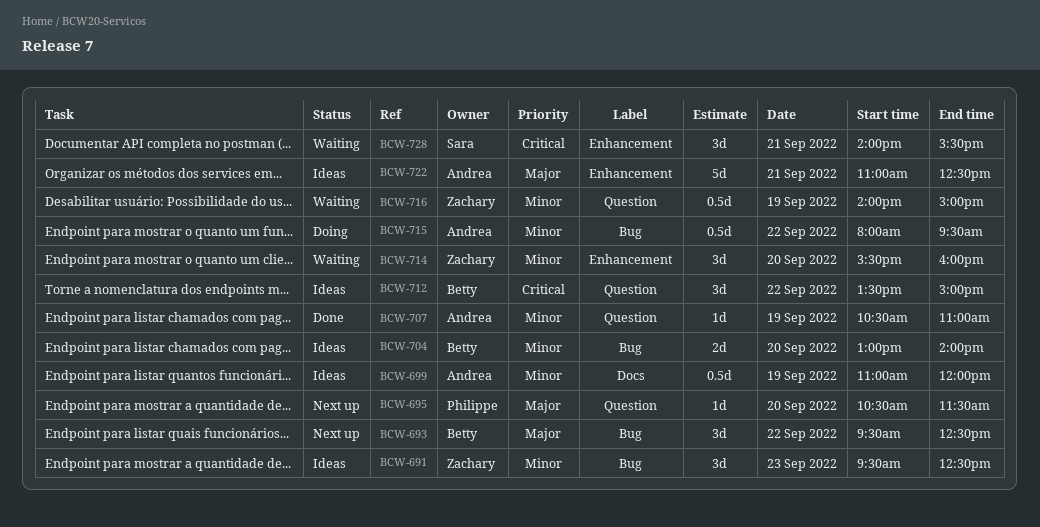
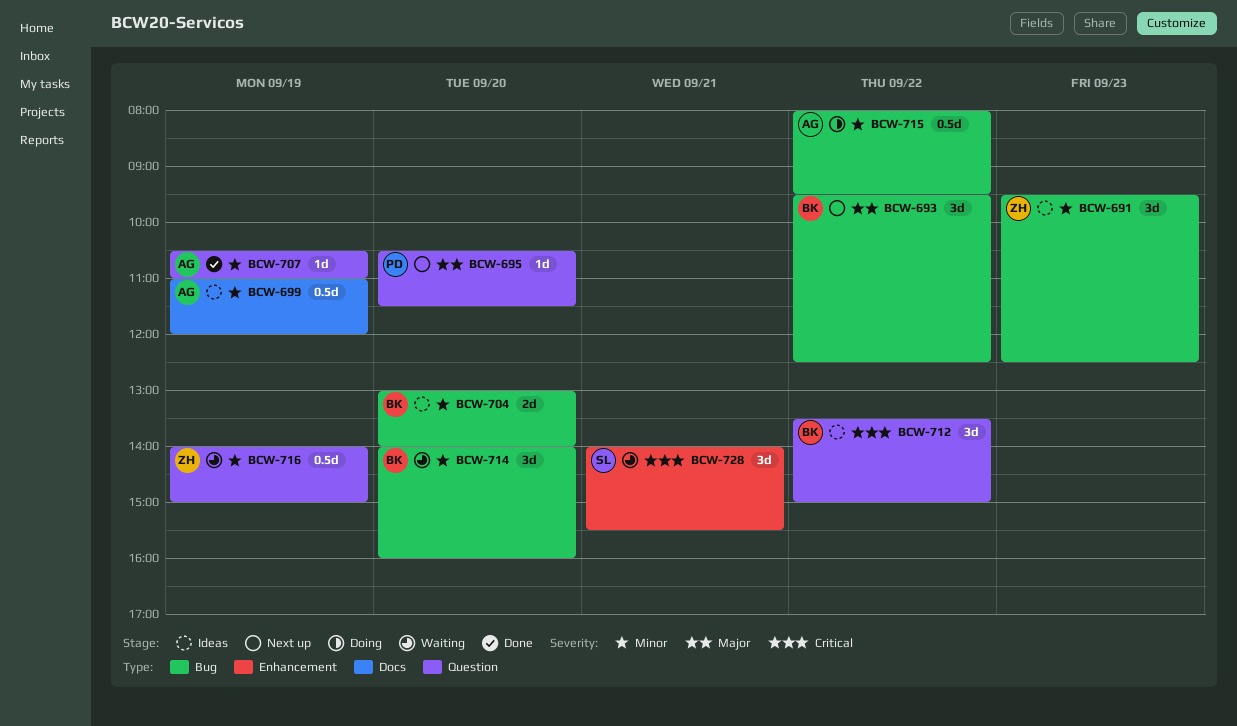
BCW-714, owner: Zachary -> Betty
BCW-714, label: Enhancement -> Bug
BCW-714, begins: 15:30 -> 14:00
BCW-722: present -> none

